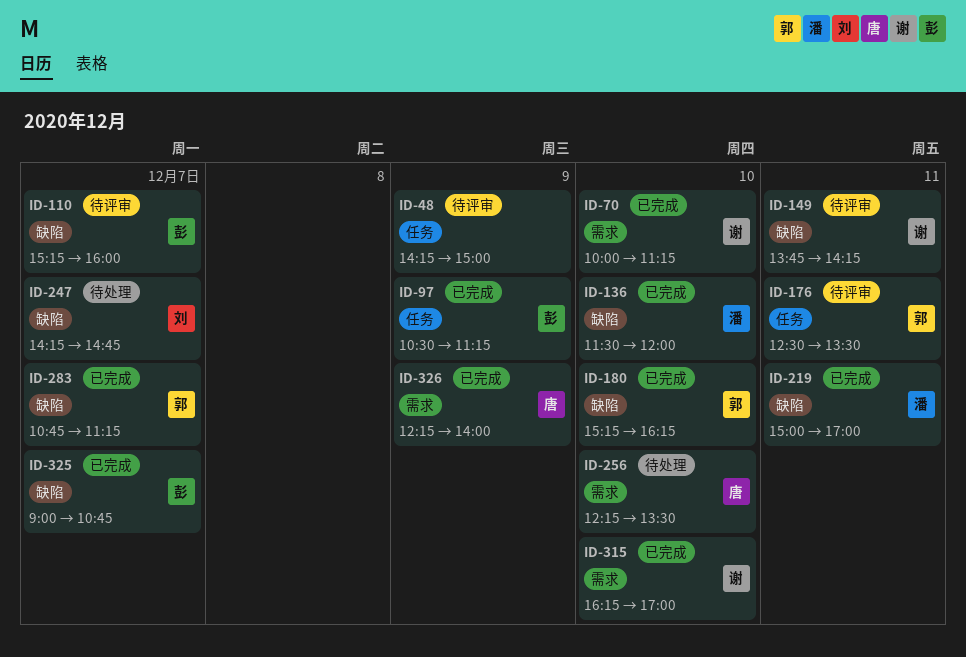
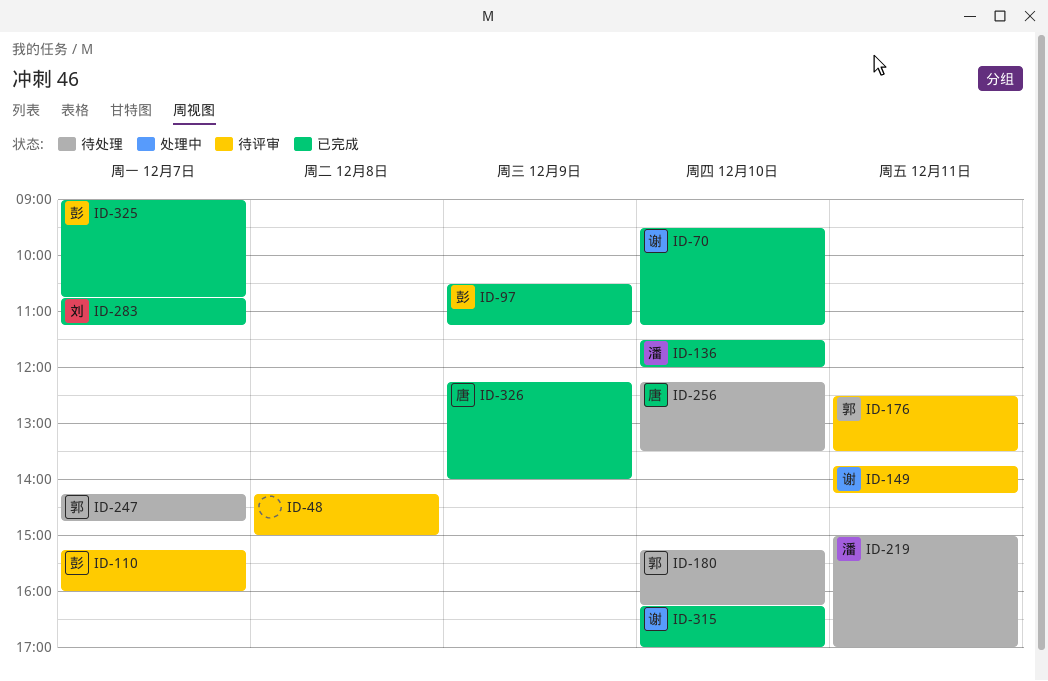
ID-48, day: Dec 9 -> Dec 8
ID-70, begins: 10:00 -> 09:30
ID-180, status: 已完成 -> 待处理
ID-219, status: 已完成 -> 待处理
ID-247, owner: 刘 -> 郭
ID-283, owner: 郭 -> 刘

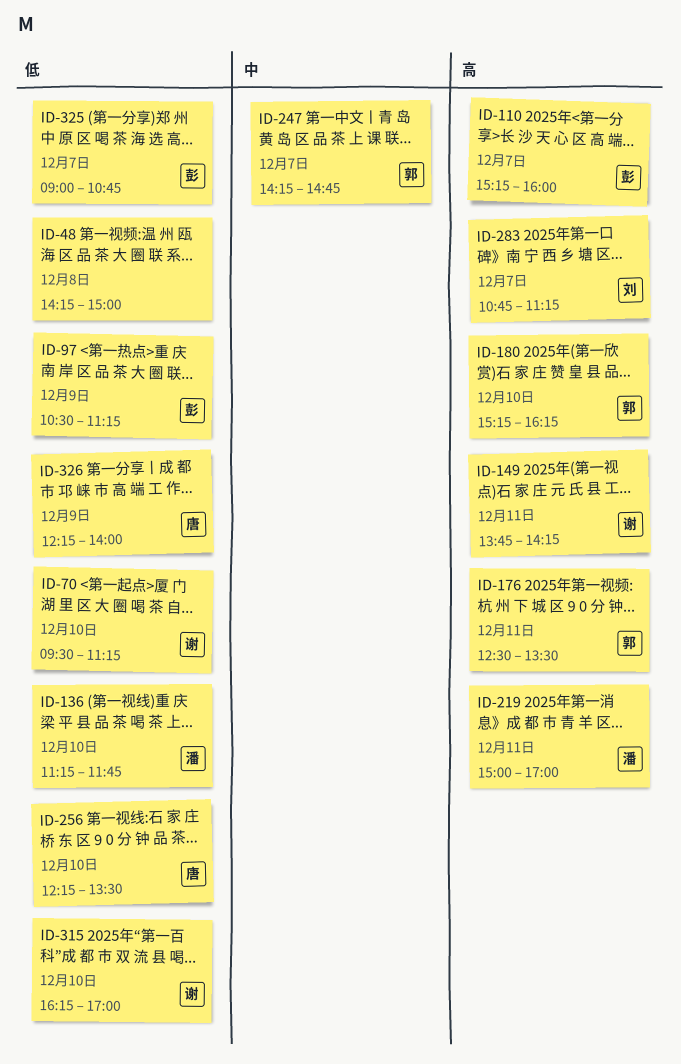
ID-136, begins: 11:30 -> 11:15
ID-136, ends: 12:00 -> 11:45

